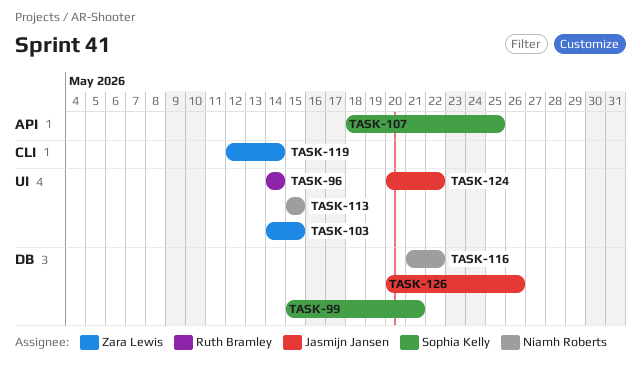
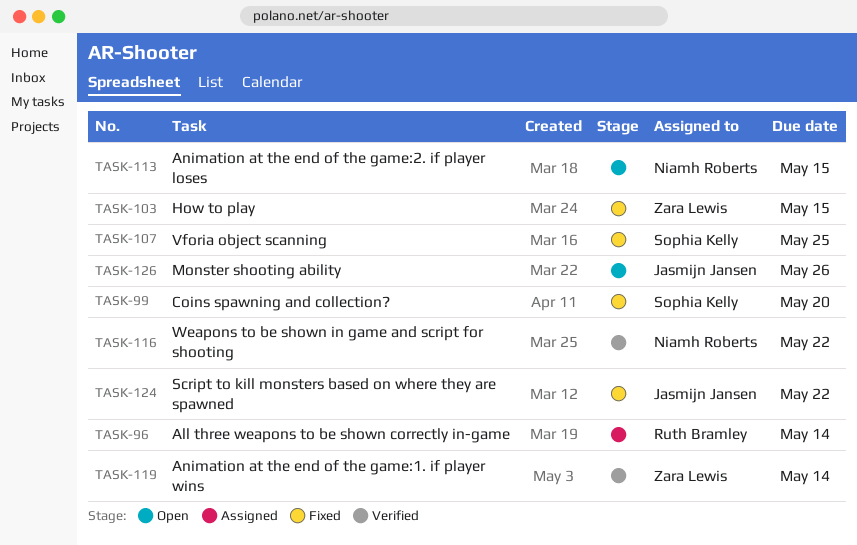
TASK-99, due: May 21 -> May 20

